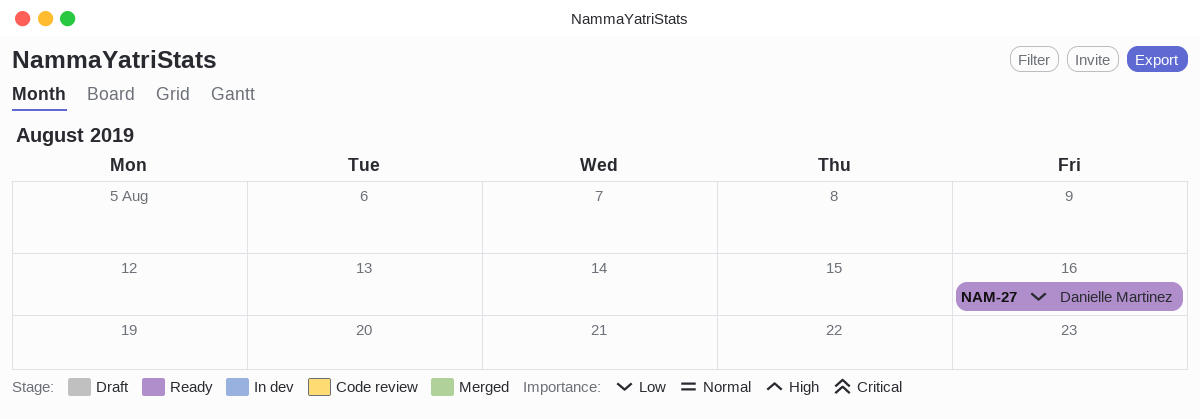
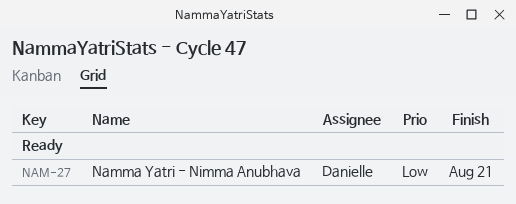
NAM-27, due: Aug 16 -> Aug 21

